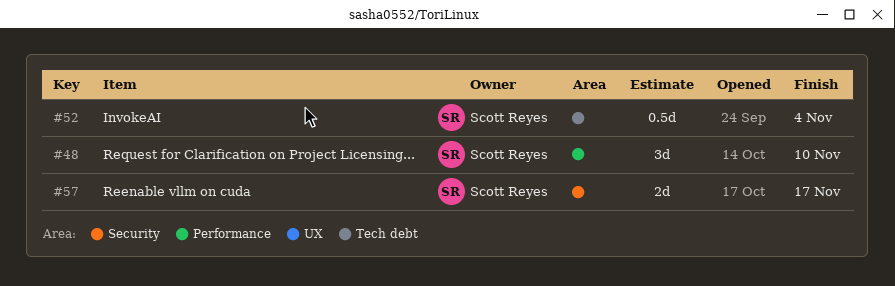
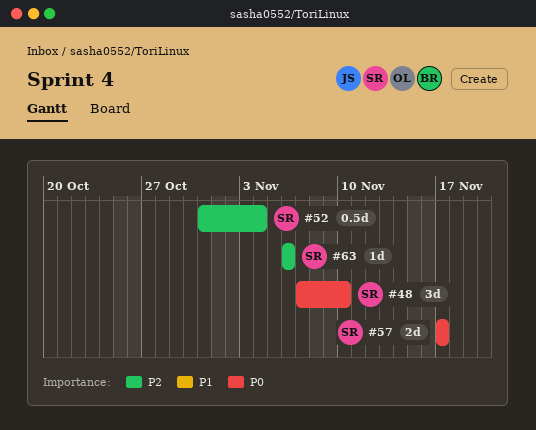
#63: none -> present

